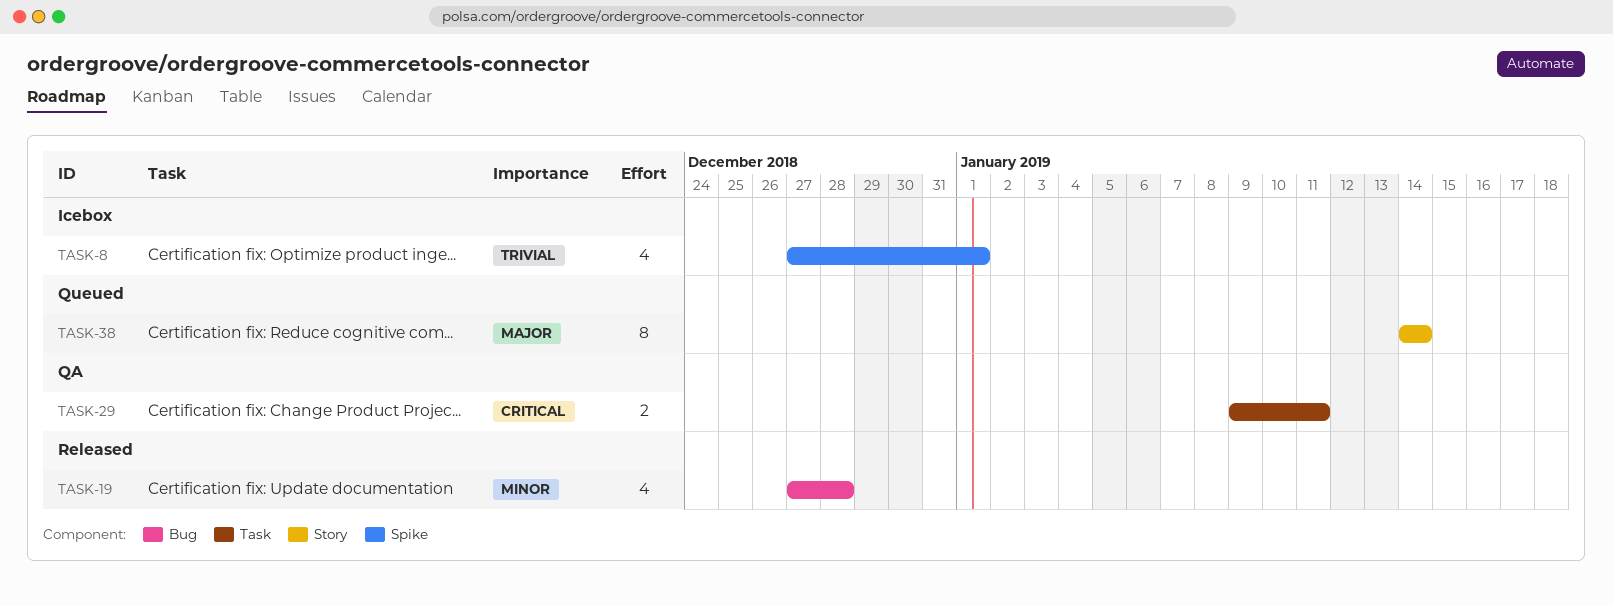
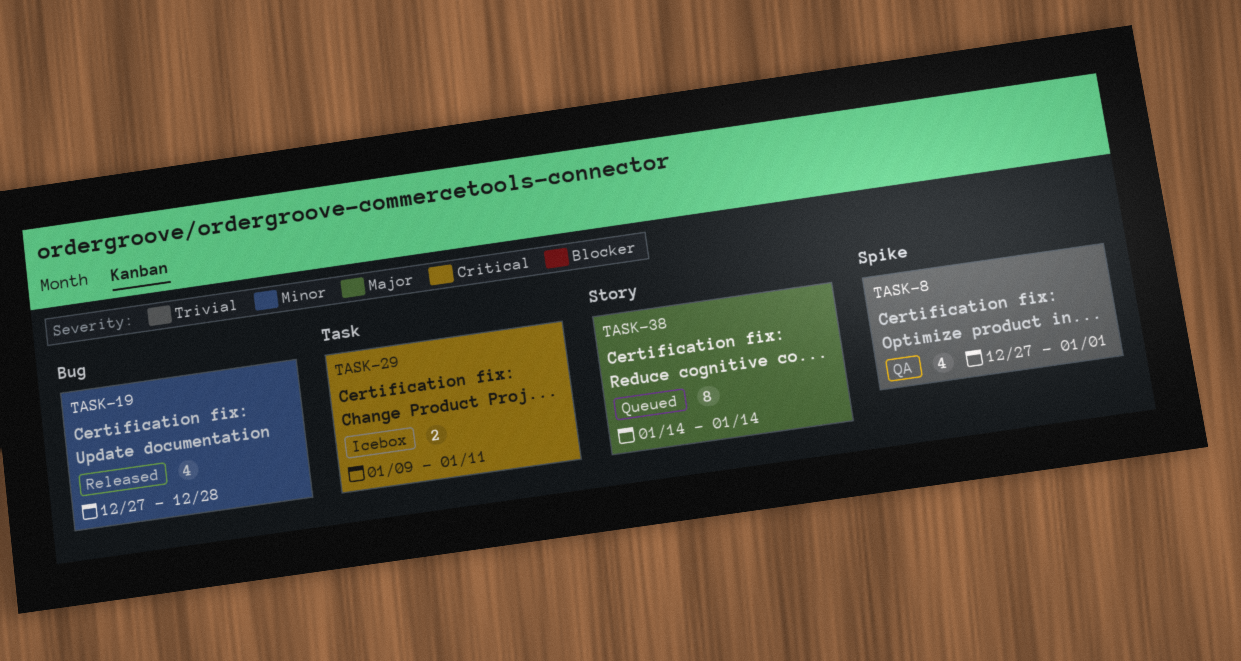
TASK-8, status: Icebox -> QA
TASK-29, status: QA -> Icebox

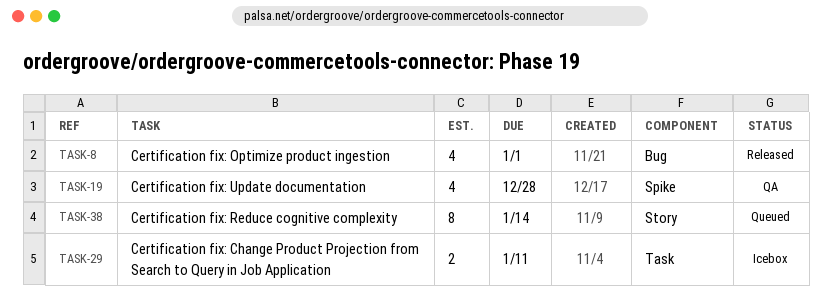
TASK-8, status: QA -> Released
TASK-8, label: Spike -> Bug
TASK-19, status: Released -> QA
TASK-19, label: Bug -> Spike

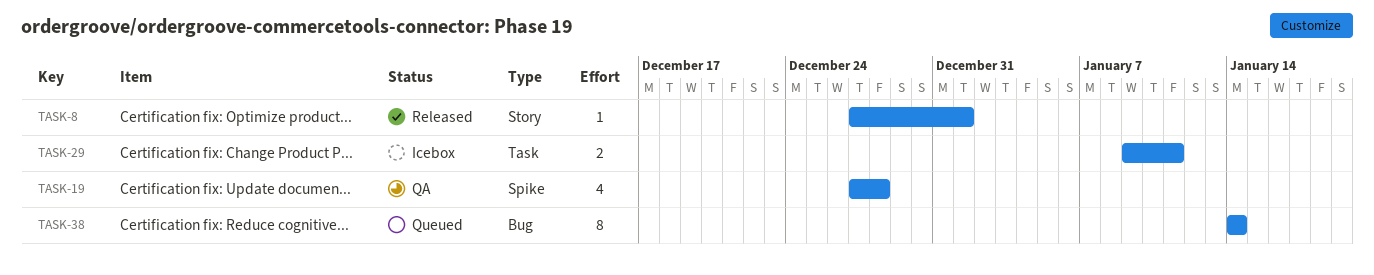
TASK-8, label: Bug -> Story
TASK-8, estimate: 4 -> 1
TASK-38, label: Story -> Bug

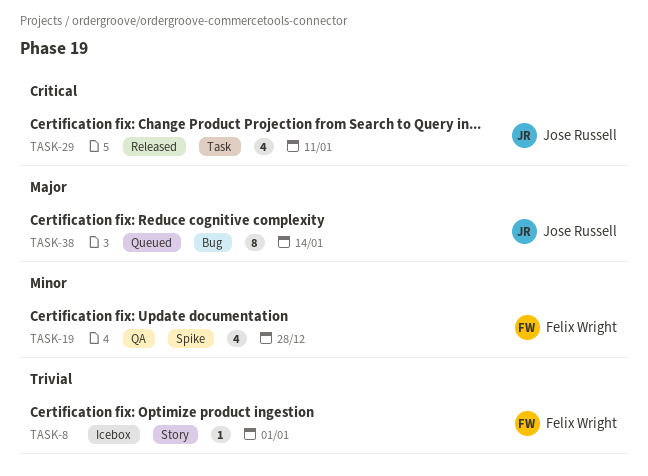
TASK-8, status: Released -> Icebox
TASK-29, status: Icebox -> Released
TASK-29, estimate: 2 -> 4

